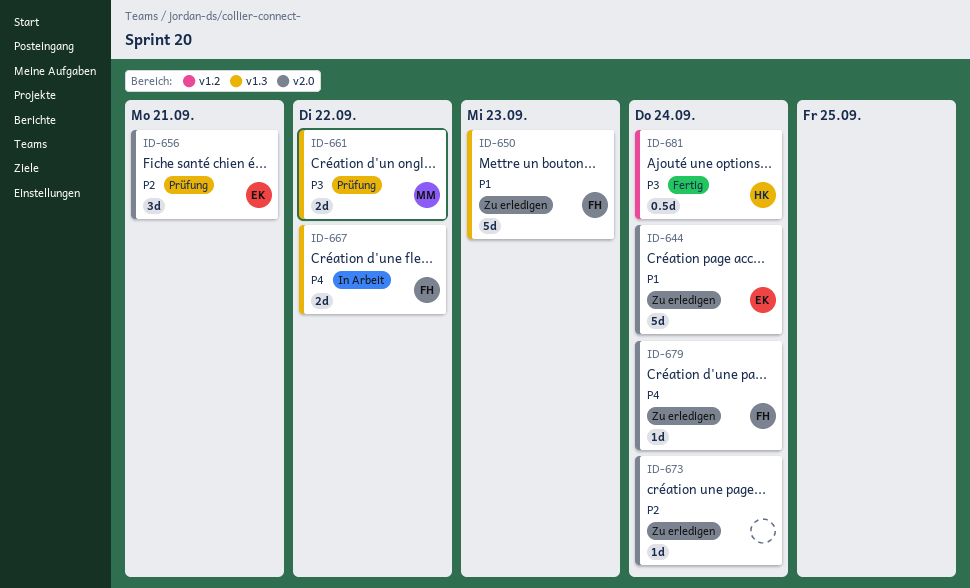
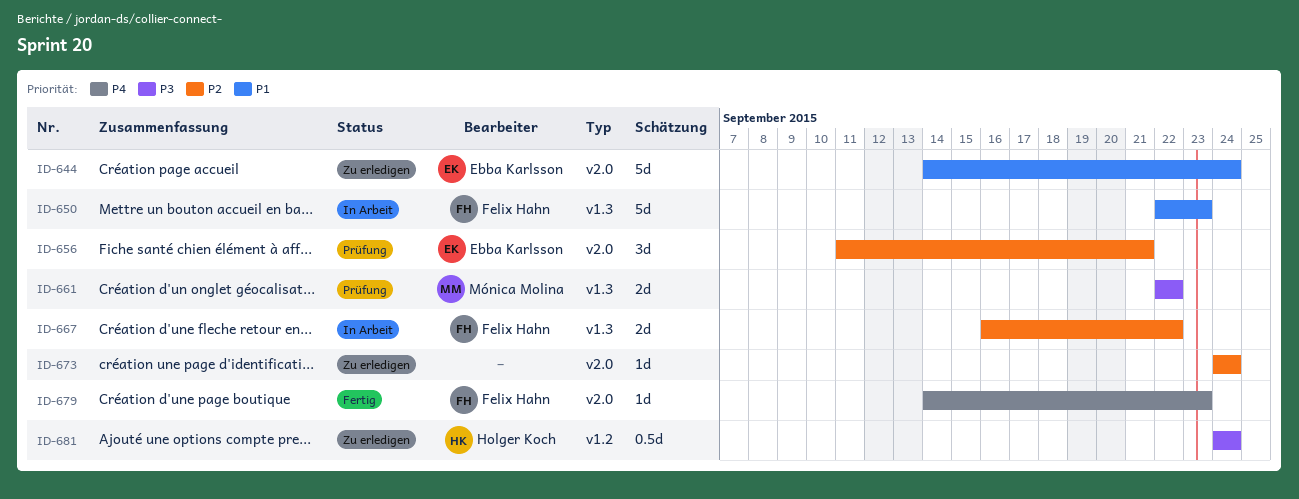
ID-650, status: Zu erledigen -> In Arbeit
ID-667, priority: P4 -> P2
ID-679, status: Zu erledigen -> Fertig
ID-679, due: Sep 24 -> Sep 23
ID-681, status: Fertig -> Zu erledigen

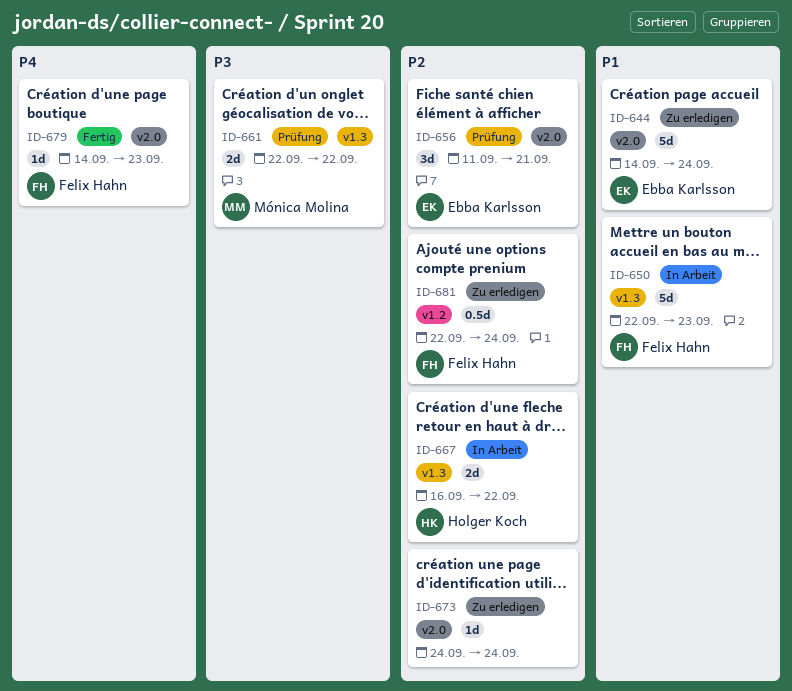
ID-667, owner: Felix Hahn -> Holger Koch
ID-681, owner: Holger Koch -> Felix Hahn
ID-681, priority: P3 -> P2
ID-681, start: Sep 24 -> Sep 22

